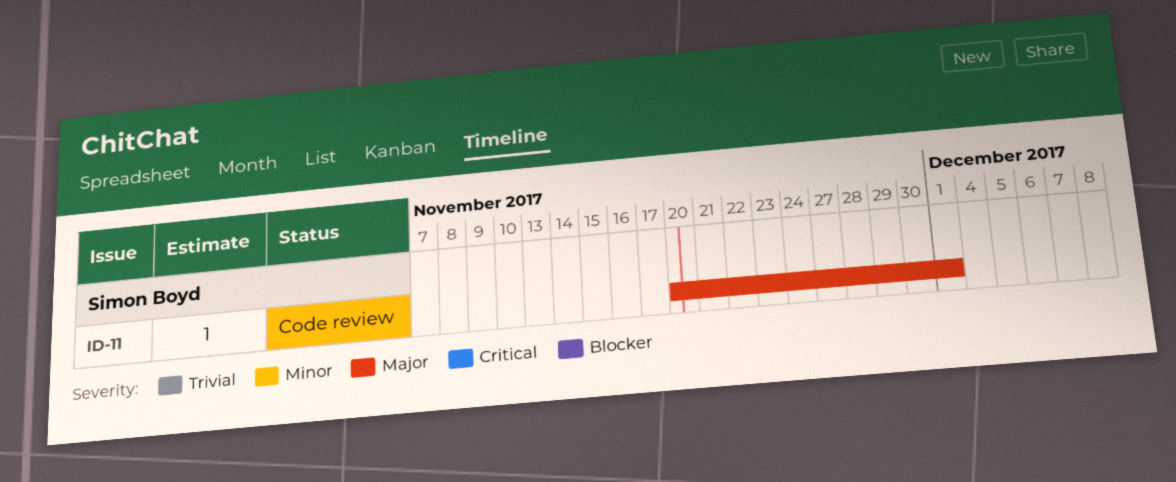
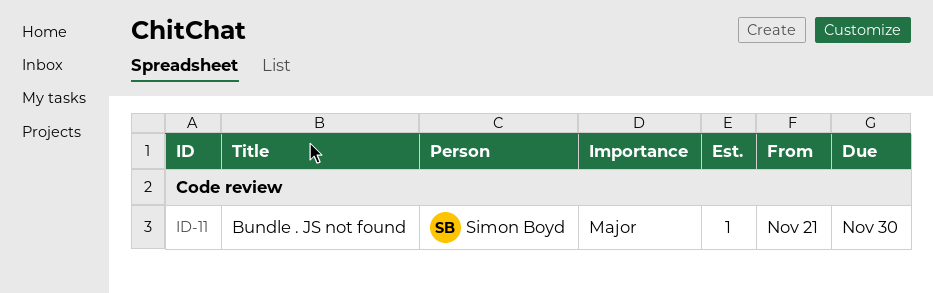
ID-11, start: Nov 20 -> Nov 21
ID-11, due: Dec 1 -> Nov 30

